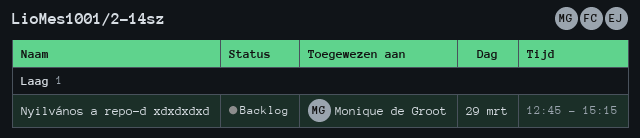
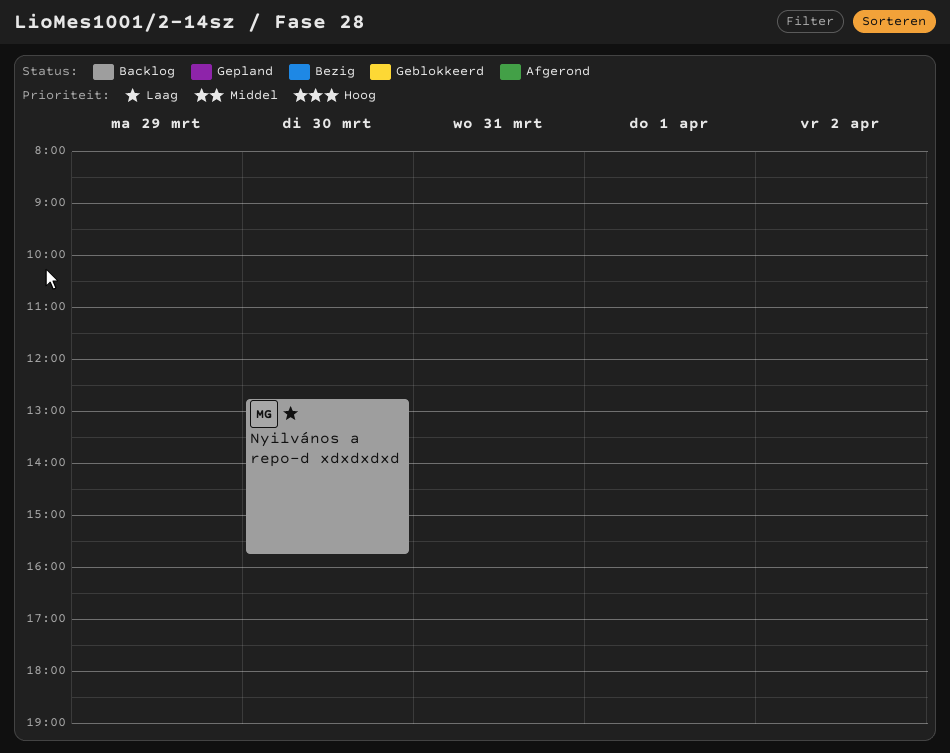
Nyilvános a repo-d xdxdxdxd, day: Mar 29 -> Mar 30
Nyilvános a repo-d xdxdxdxd, ends: 15:15 -> 15:45

